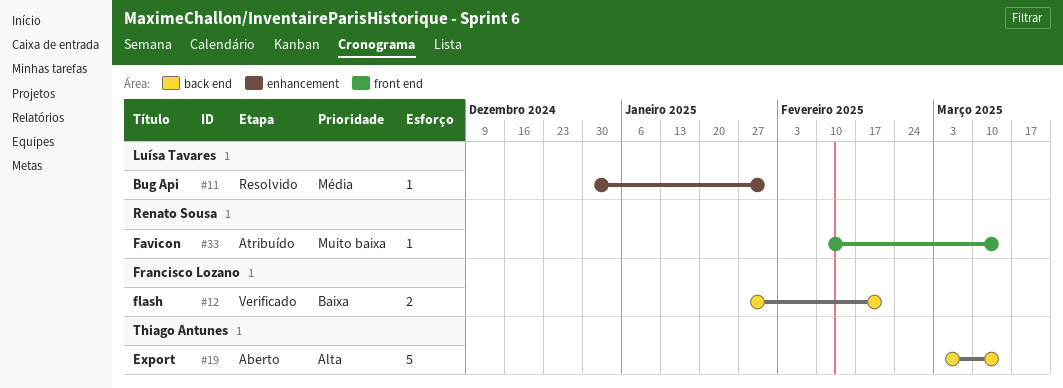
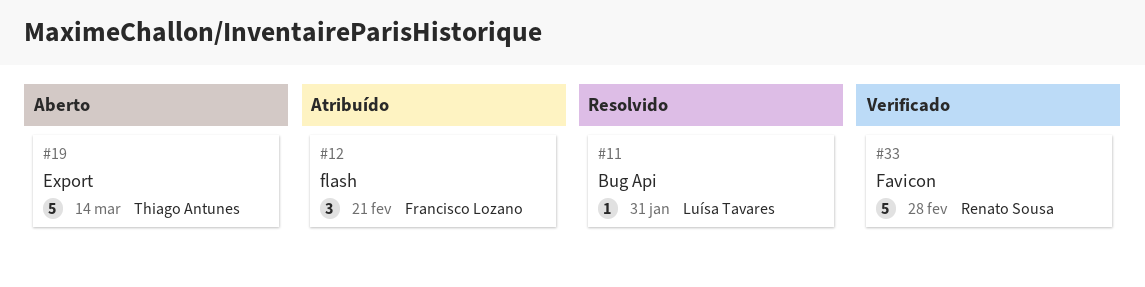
#12, status: Verificado -> Atribuído
#12, estimate: 2 -> 3
#33, status: Atribuído -> Verificado
#33, estimate: 1 -> 5
#33, due: Mar 14 -> Feb 28

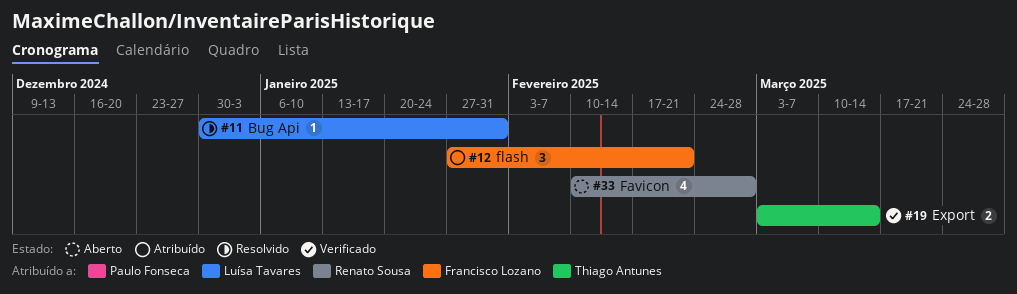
#19, status: Aberto -> Verificado
#19, estimate: 5 -> 2
#33, status: Verificado -> Aberto
#33, estimate: 5 -> 4

